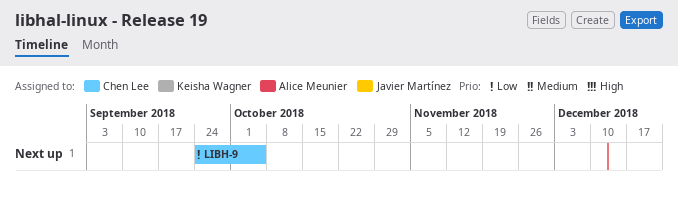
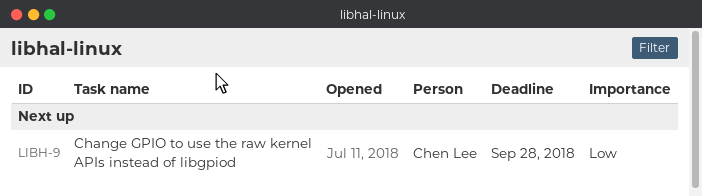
LIBH-9, due: Oct 5 -> Sep 28

